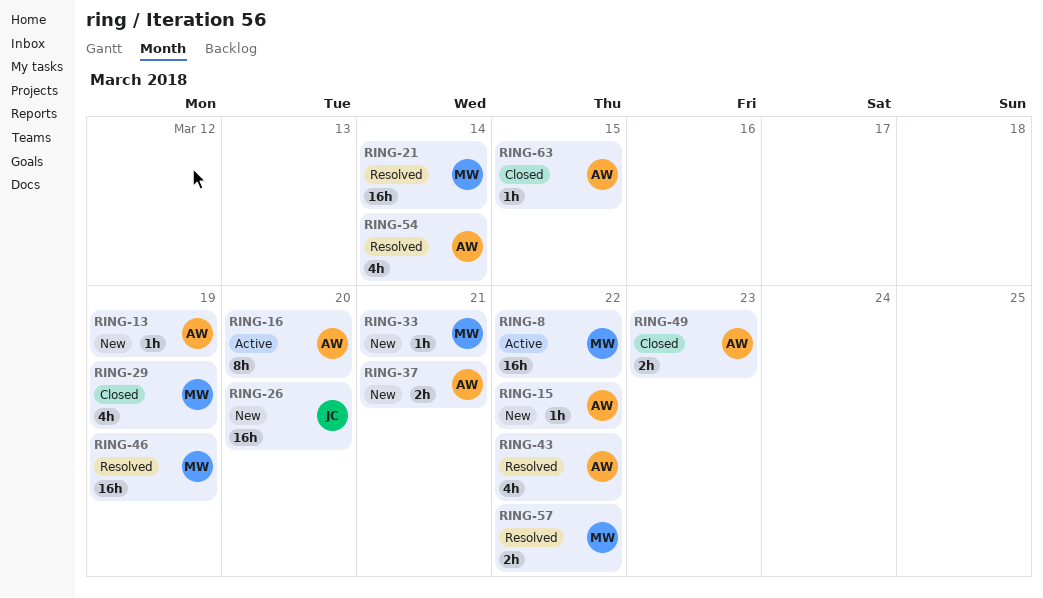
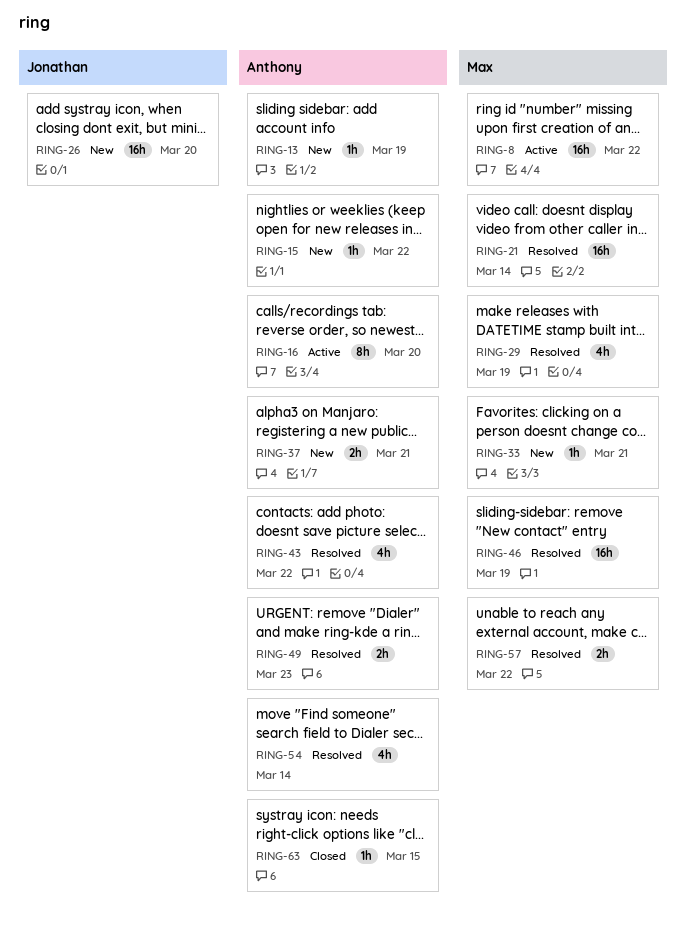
RING-29, status: Closed -> Resolved
RING-49, status: Closed -> Resolved

